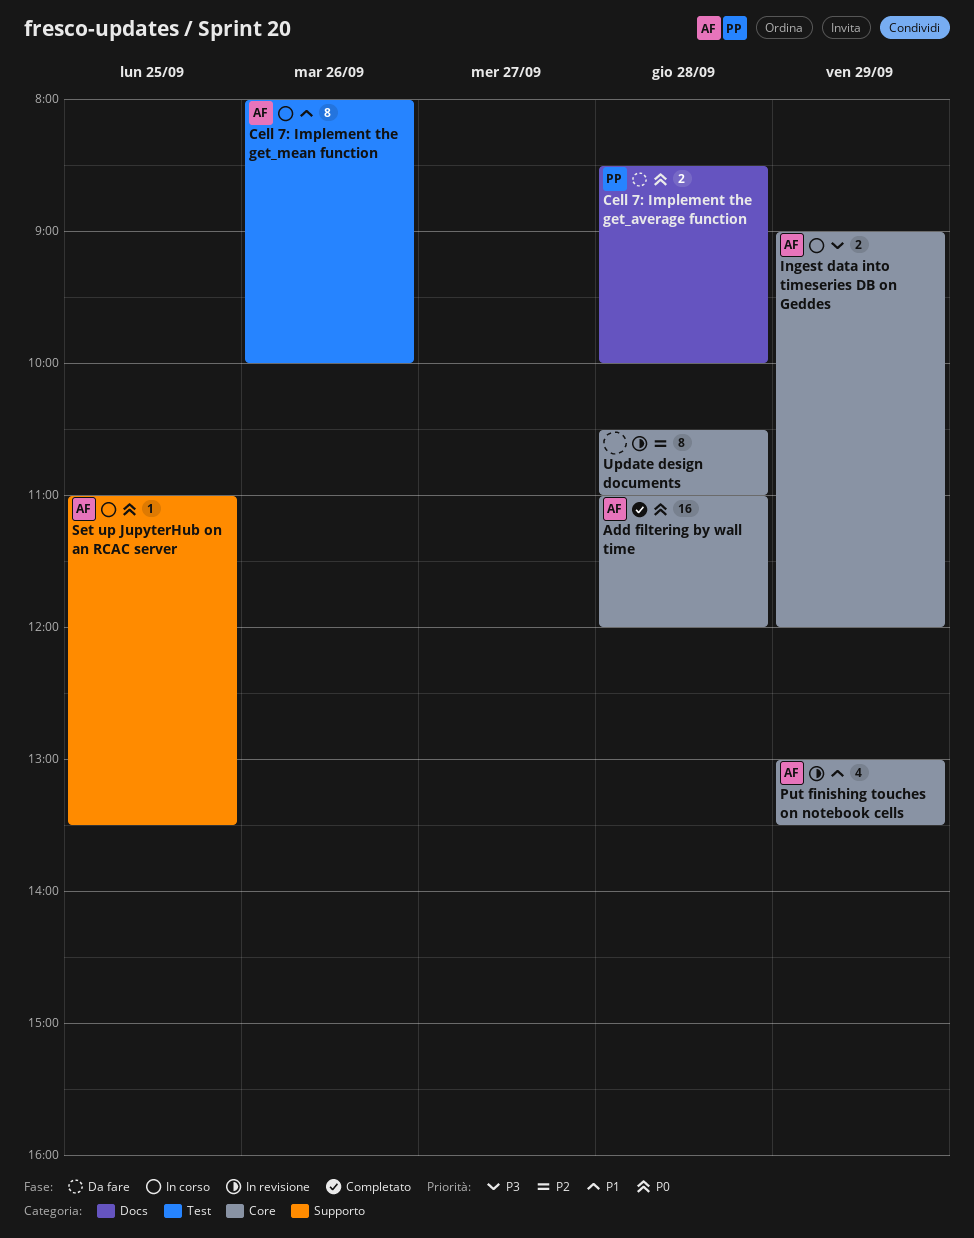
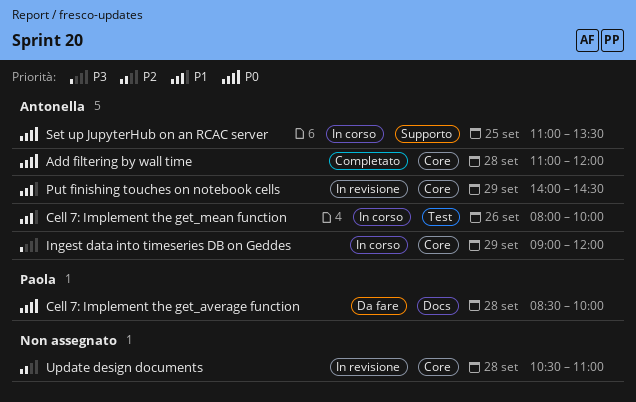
Put finishing touches on notebook cells, begins: 13:00 -> 14:00
Put finishing touches on notebook cells, ends: 13:30 -> 14:30

